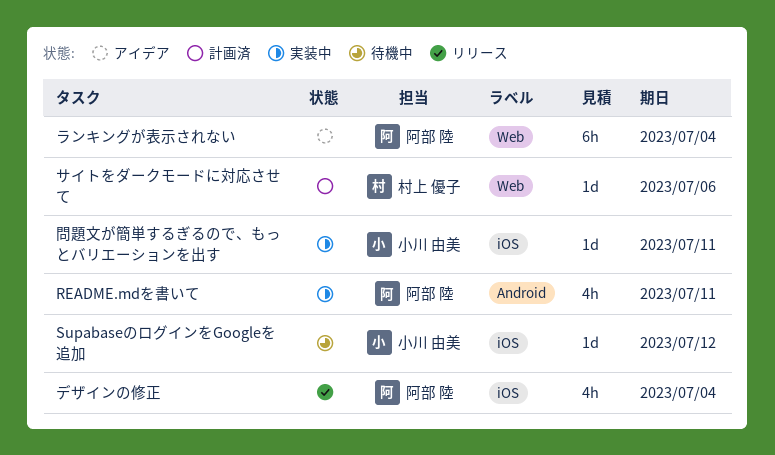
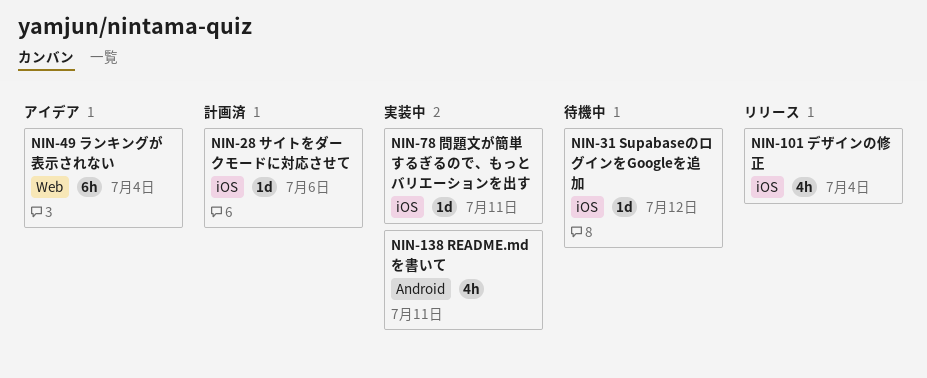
サイトをダークモードに対応させて, label: Web -> iOS

